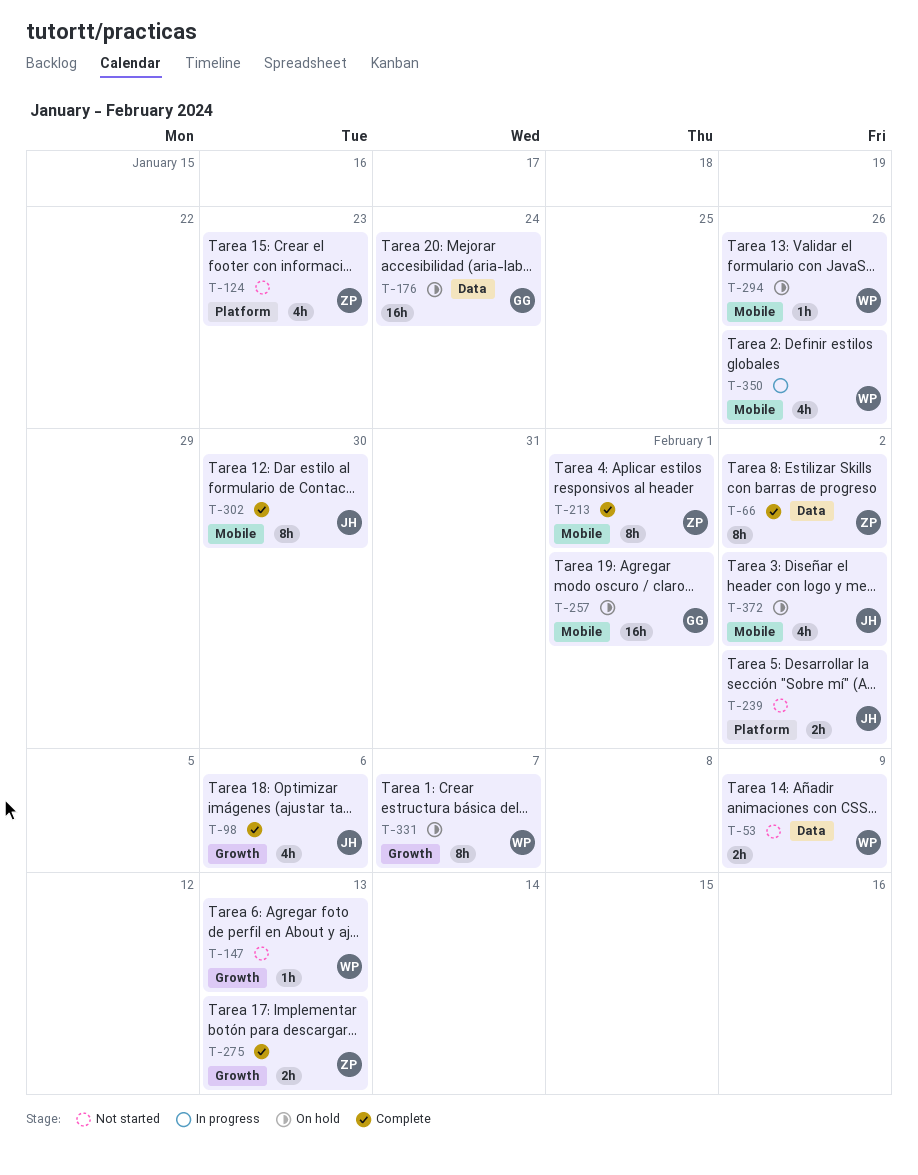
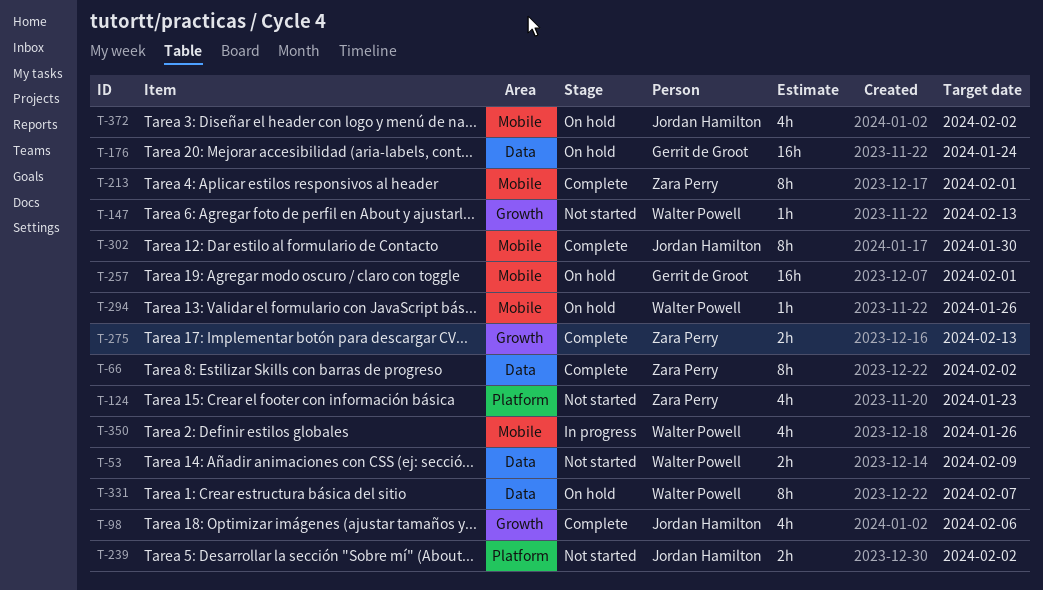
T-331, label: Growth -> Data

